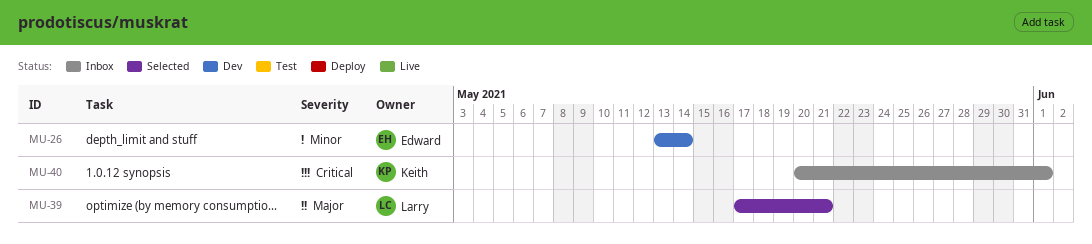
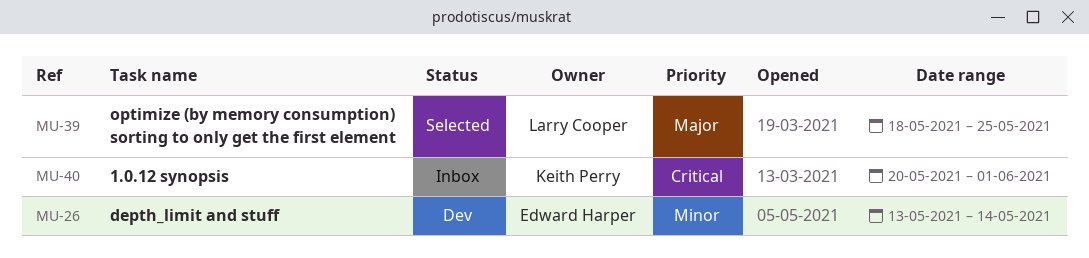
MU-39, start: May 17 -> May 18
MU-39, due: May 21 -> May 25

